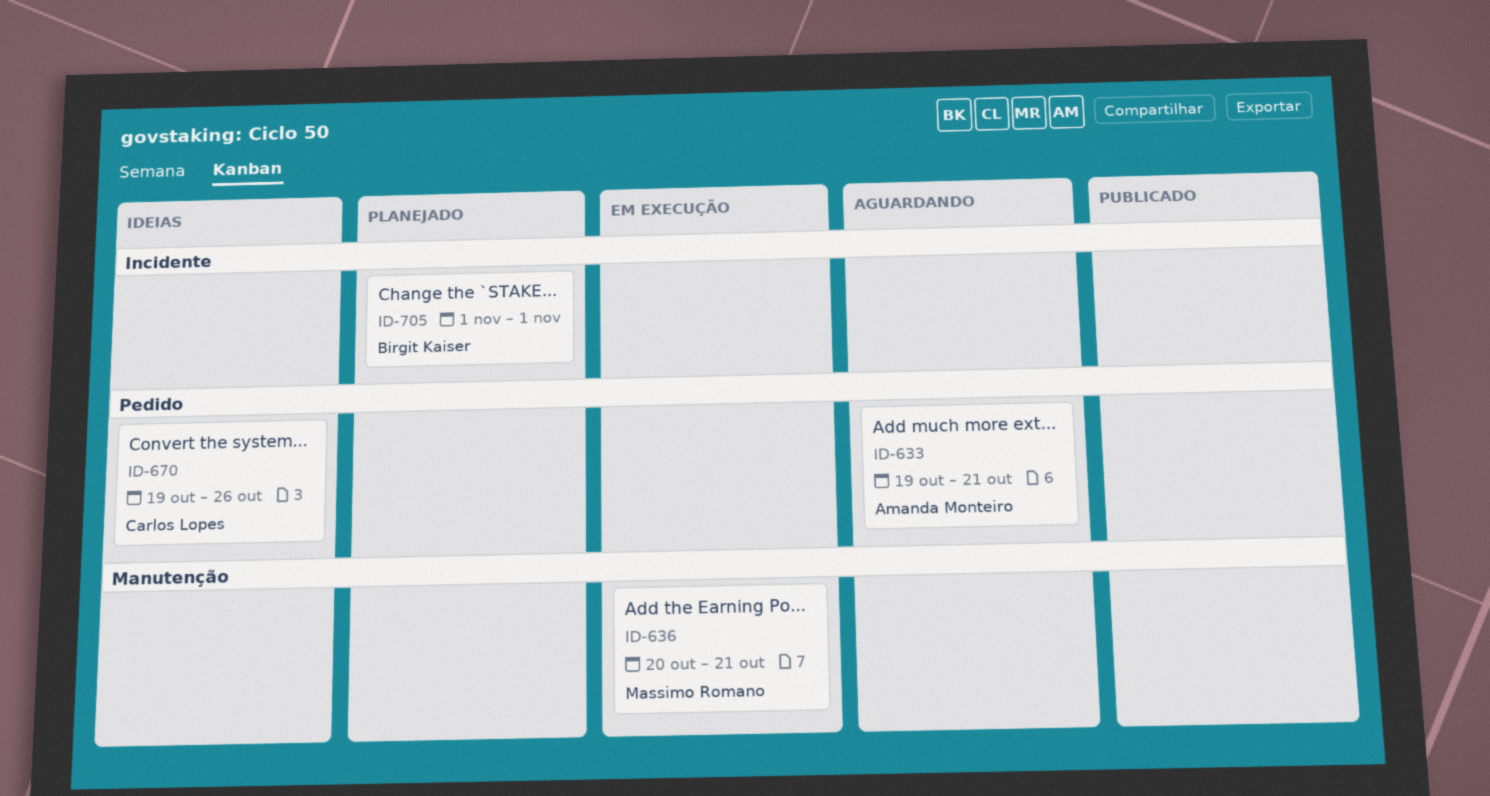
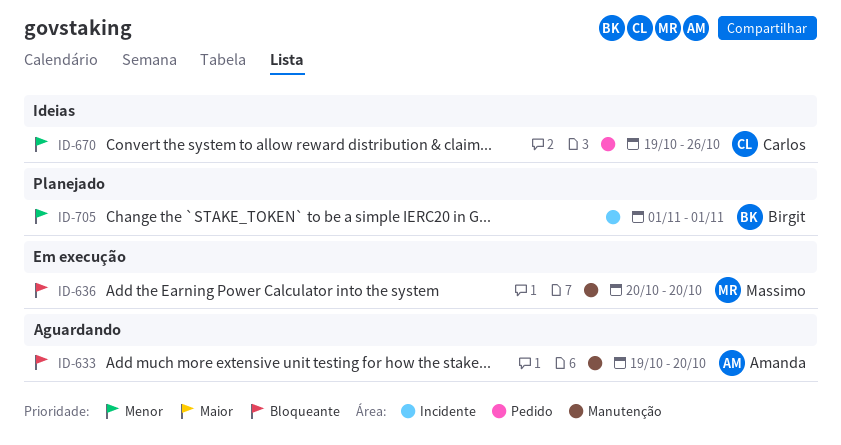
ID-633, label: Pedido -> Manutenção
ID-633, due: Oct 21 -> Oct 20
ID-636, due: Oct 21 -> Oct 20

